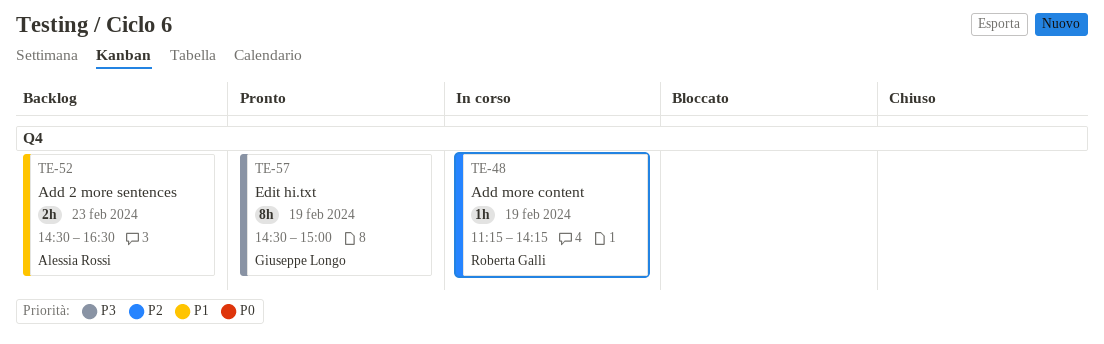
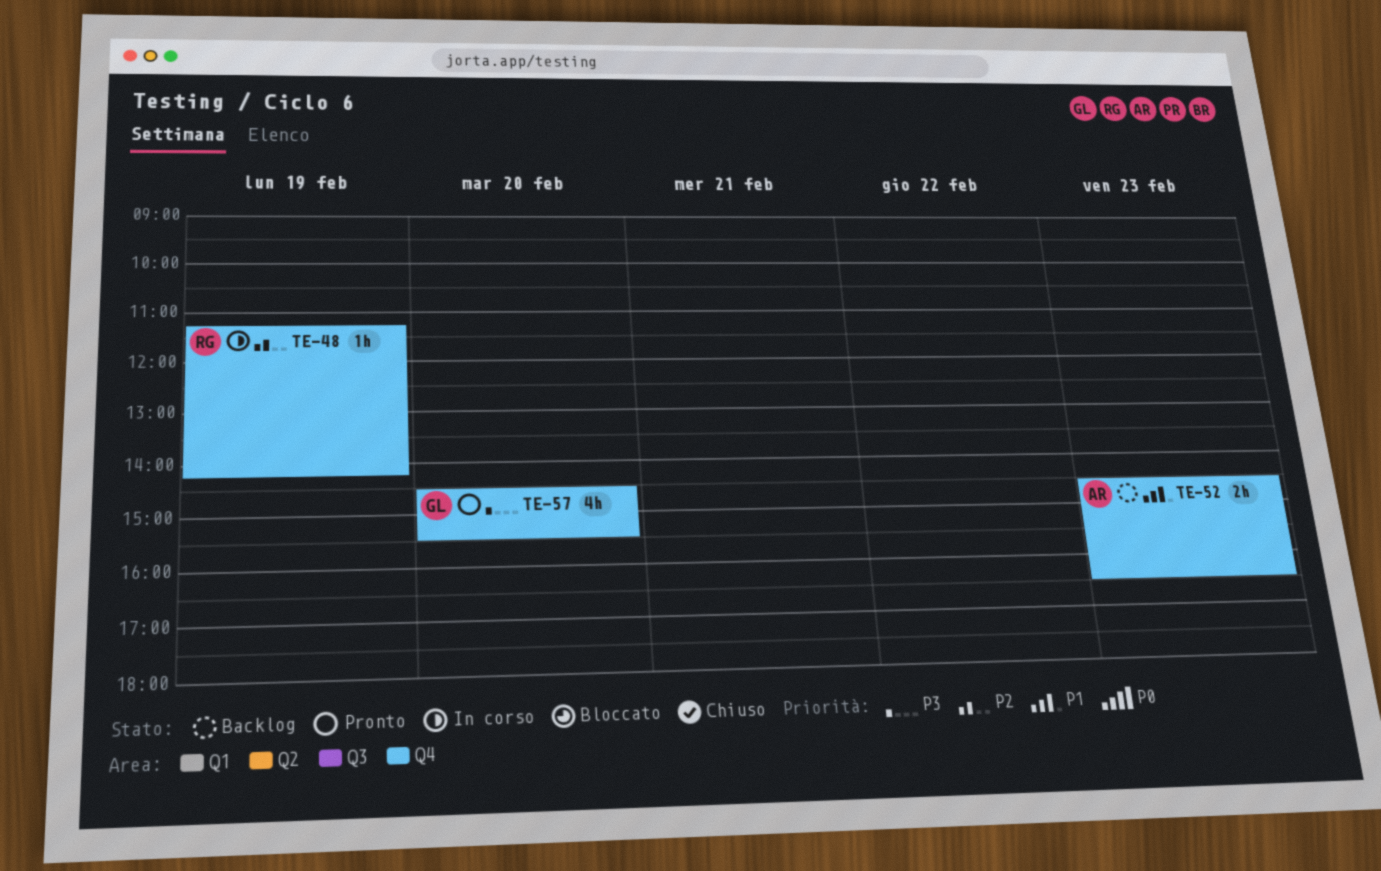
TE-57, estimate: 8h -> 4h
TE-57, day: Feb 19 -> Feb 20
TE-57, ends: 15:00 -> 15:30

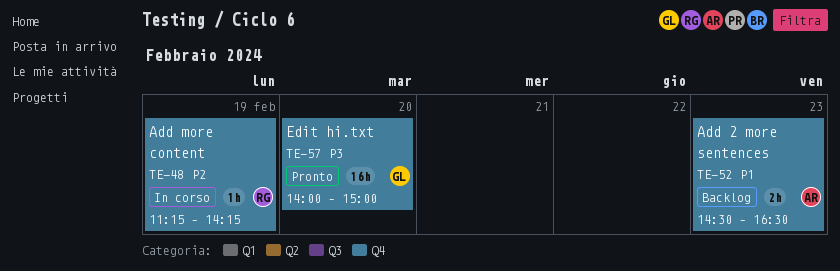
TE-57, estimate: 4h -> 16h
TE-57, begins: 14:30 -> 14:00
TE-57, ends: 15:30 -> 15:00

